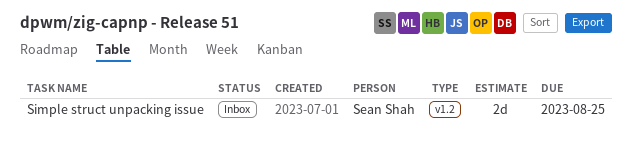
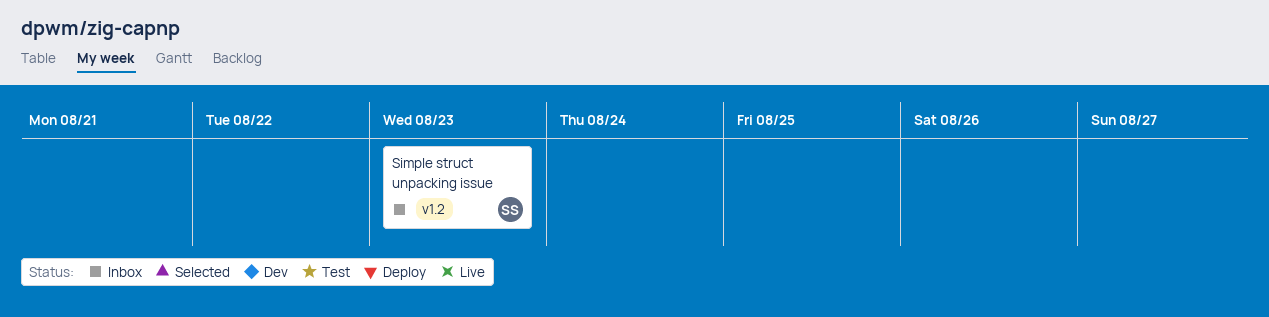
Simple struct unpacking issue, due: Aug 25 -> Aug 23

